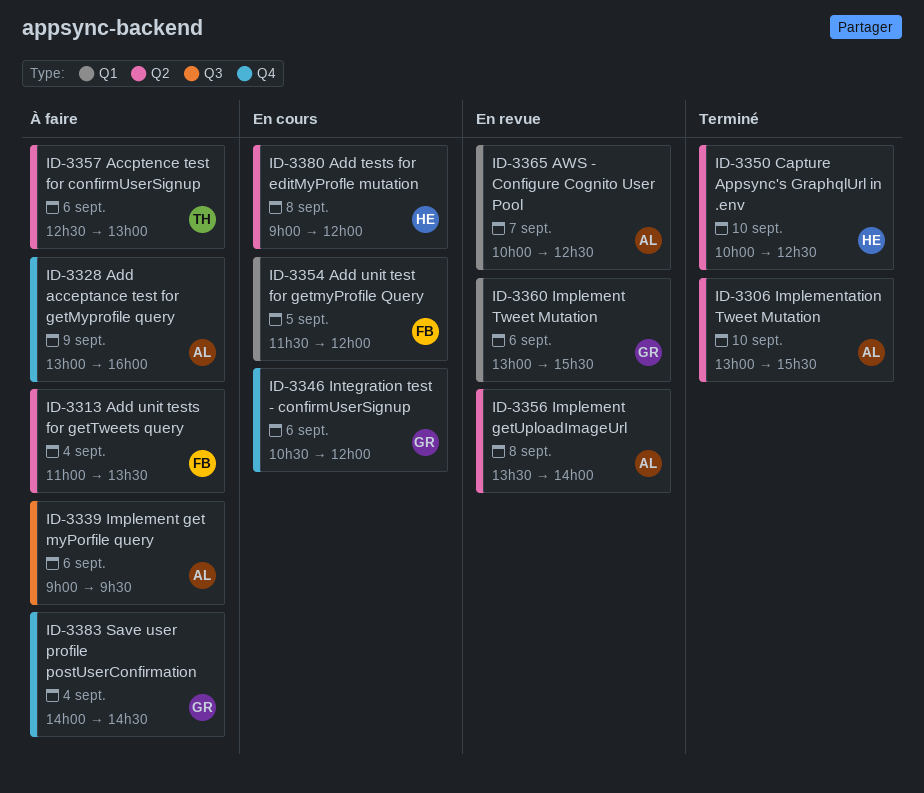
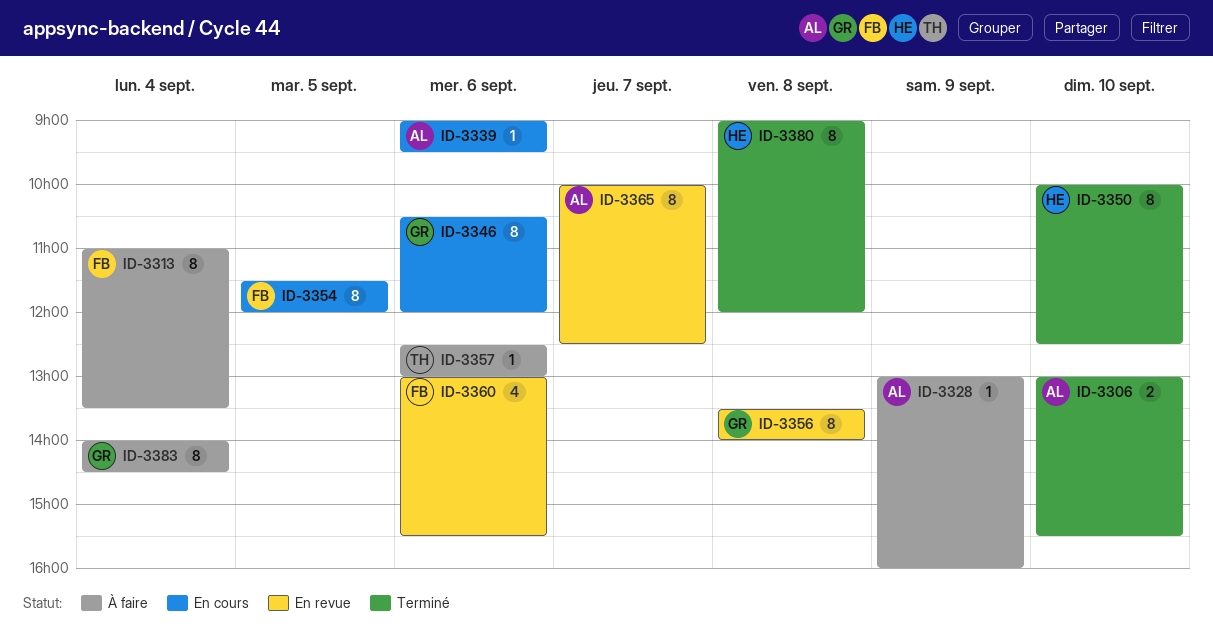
ID-3339, status: À faire -> En cours
ID-3356, owner: AL -> GR
ID-3360, owner: GR -> FB
ID-3380, status: En cours -> Terminé

